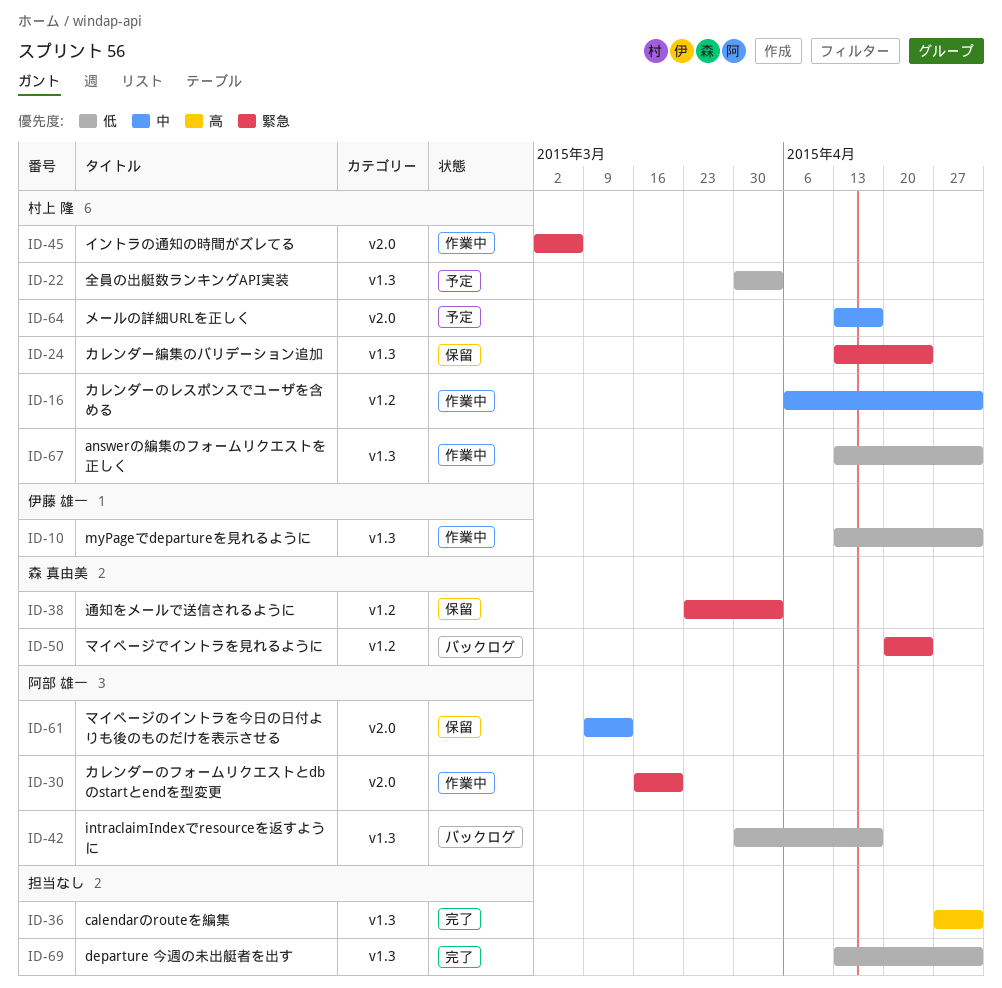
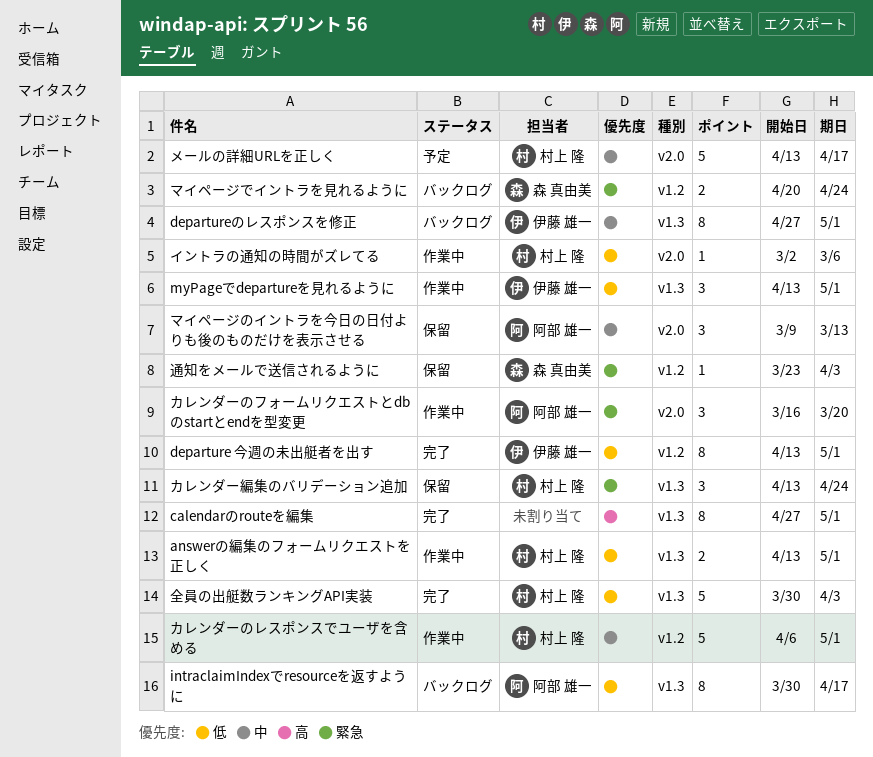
departure 今週の未出艇者を出す, owner: none -> 伊藤 雄一
departure 今週の未出艇者を出す, label: v1.3 -> v1.2
departureのレスポンスを修正: none -> present
イントラの通知の時間がズレてる, priority: 緊急 -> 低
全員の出艇数ランキングAPI実装, status: 予定 -> 完了

